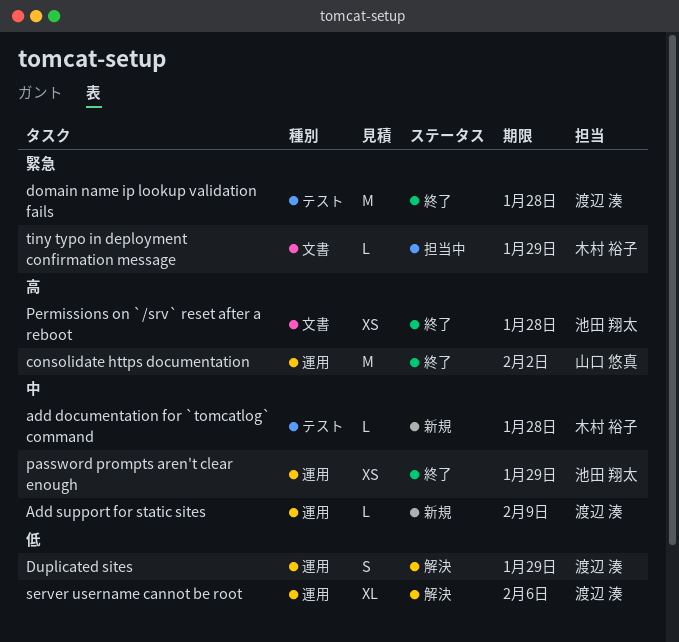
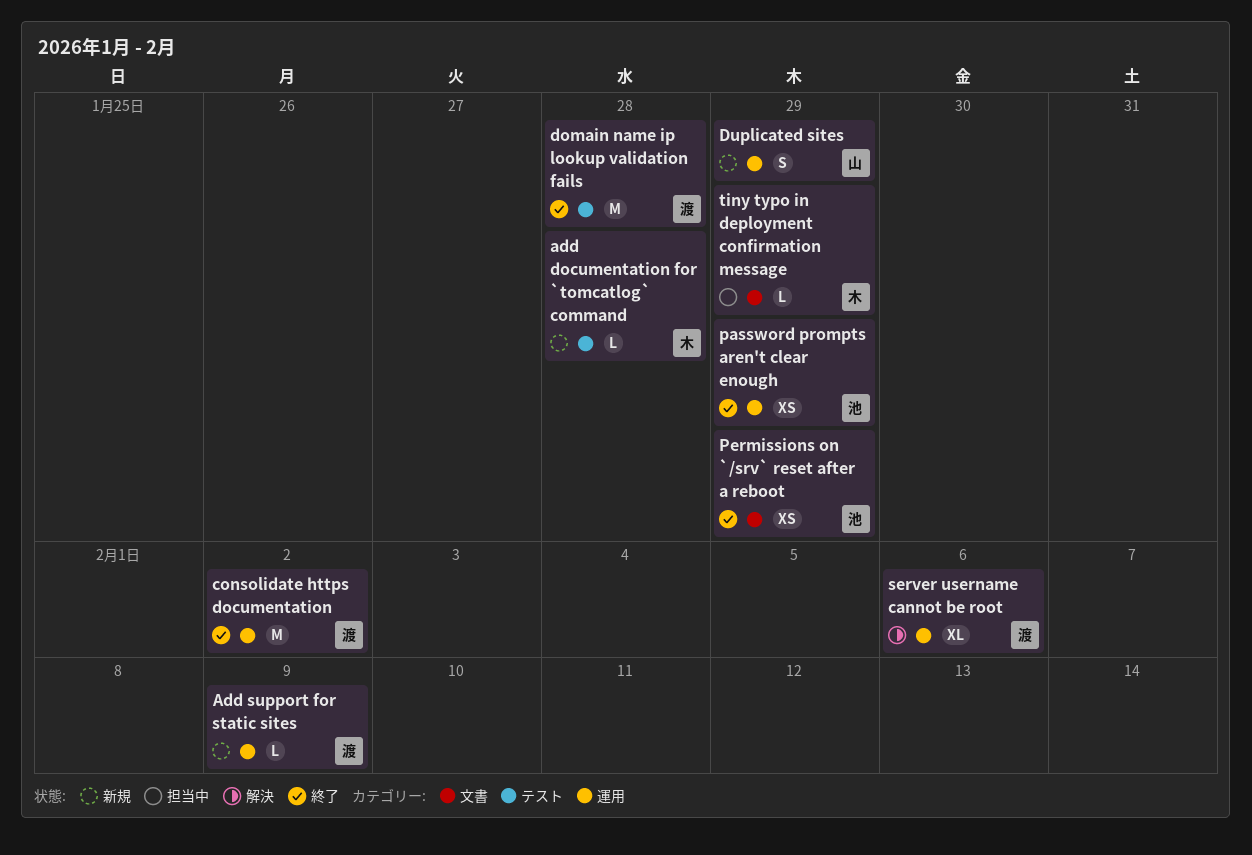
consolidate https documentation, owner: 山口 悠真 -> 渡辺 湊
Duplicated sites, status: 解決 -> 新規
Duplicated sites, owner: 渡辺 湊 -> 山口 悠真
Permissions on `/srv` reset after a reboot, due: Jan 28 -> Jan 29

